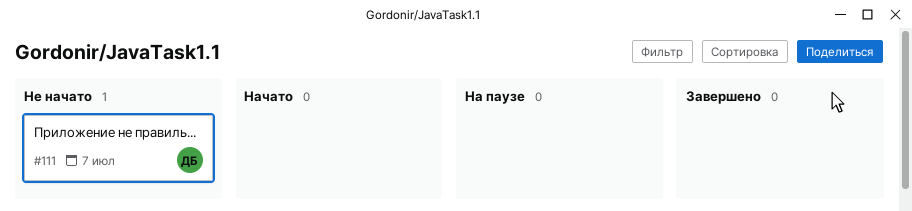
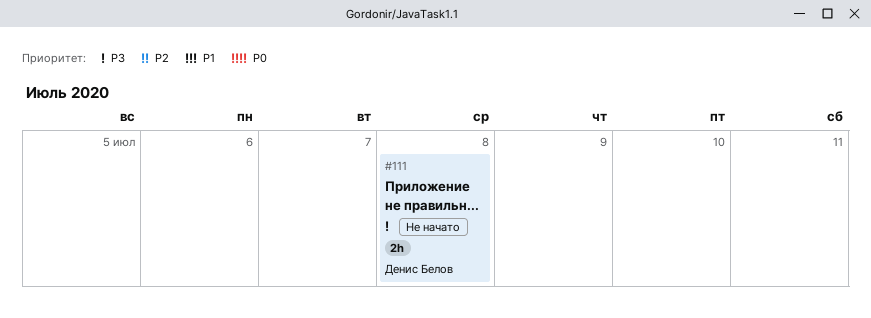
#111, due: Jul 7 -> Jul 8

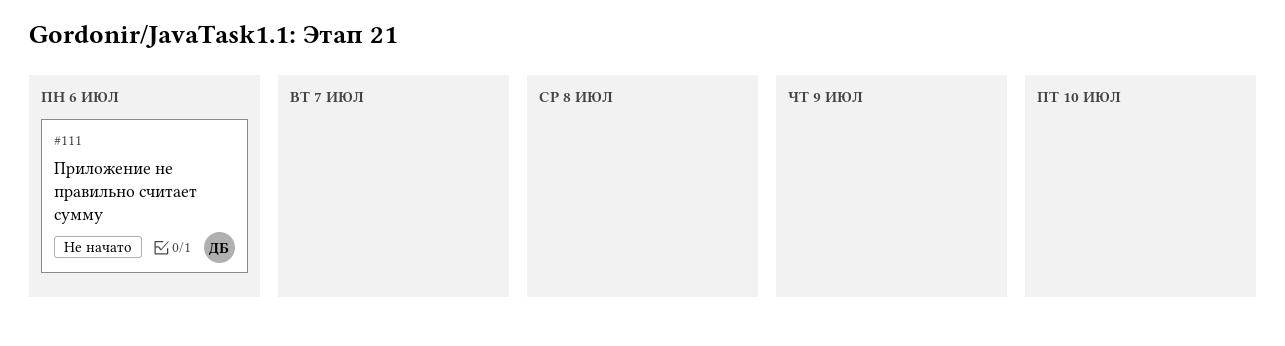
#111, due: Jul 8 -> Jul 6

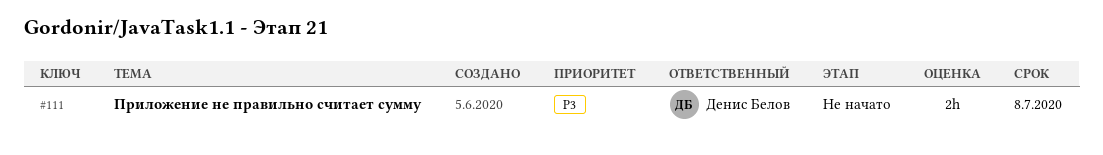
#111, due: Jul 6 -> Jul 8

